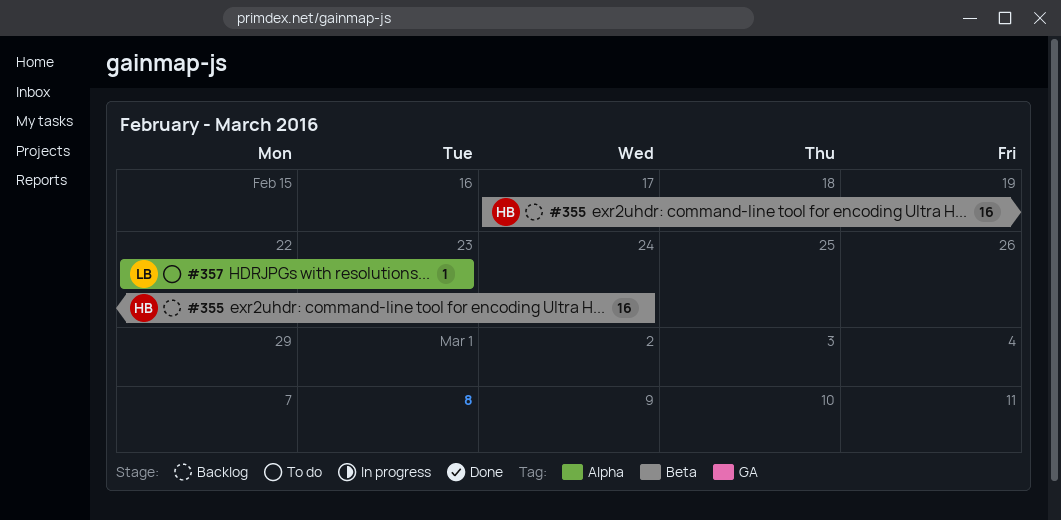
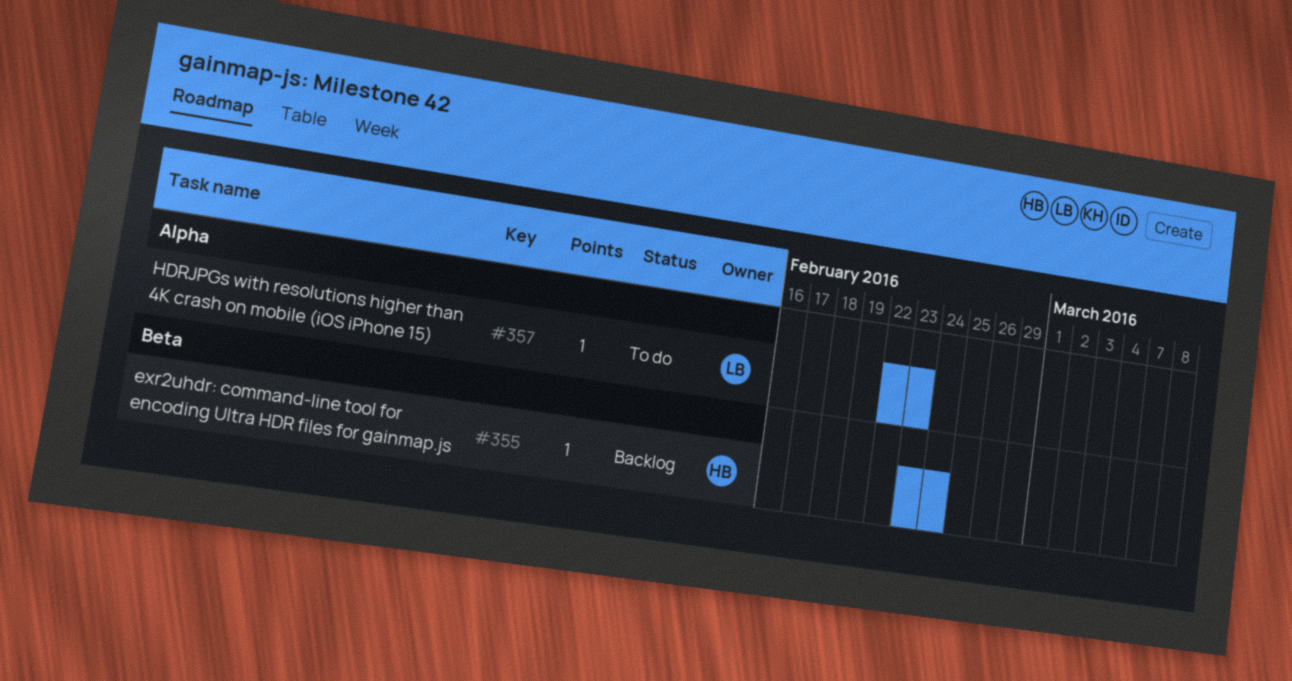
#355, estimate: 16 -> 1
#355, start: Feb 17 -> Feb 23

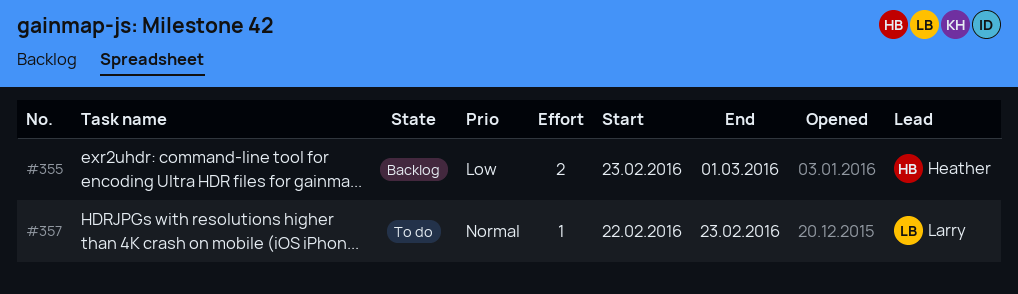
#355, estimate: 1 -> 2
#355, due: Feb 24 -> Mar 1

